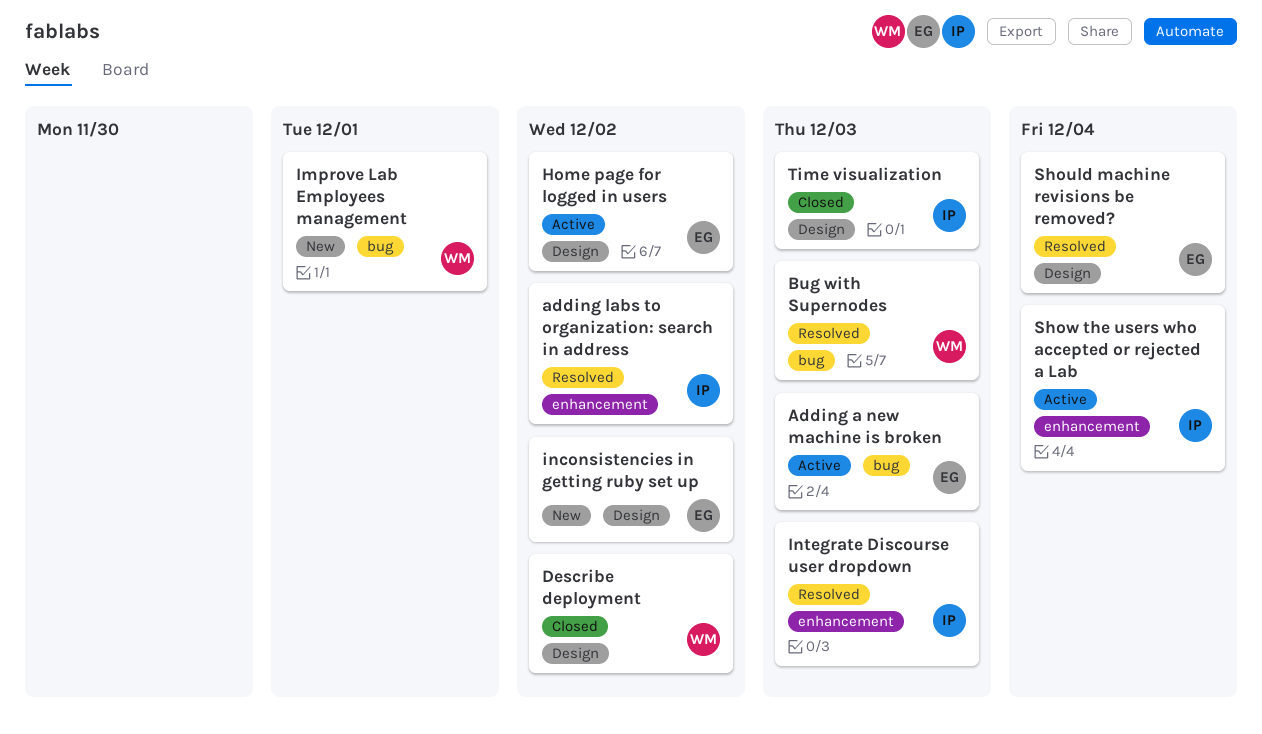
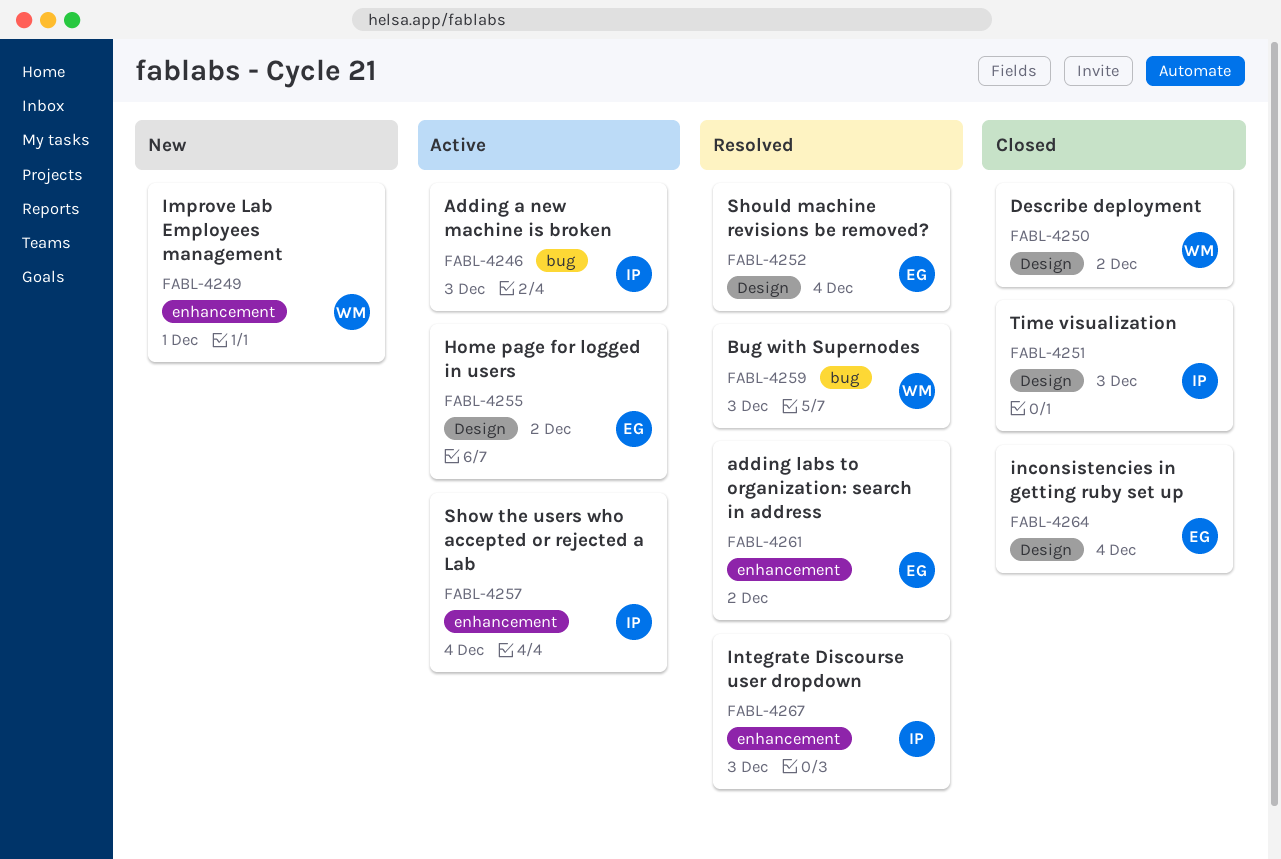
Adding a new machine is broken, owner: EG -> IP
adding labs to organization: search in address, owner: IP -> EG
Improve Lab Employees management, label: bug -> enhancement
inconsistencies in getting ruby set up, status: New -> Closed
inconsistencies in getting ruby set up, due: Dec 2 -> Dec 4

